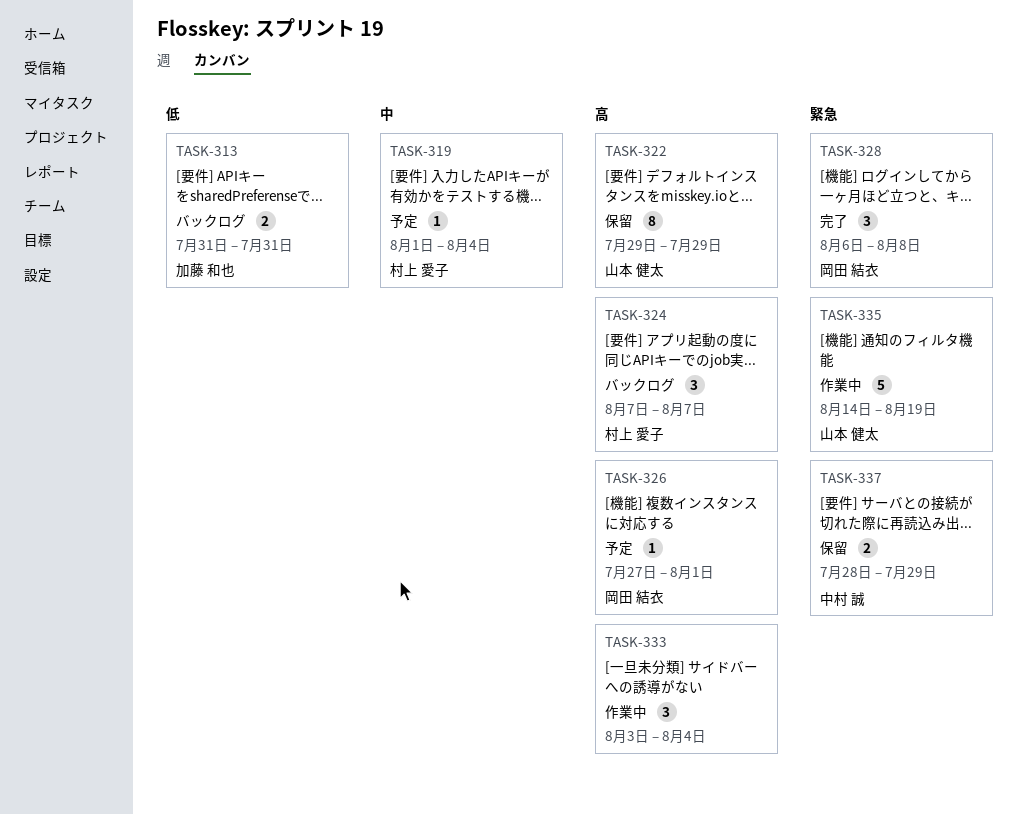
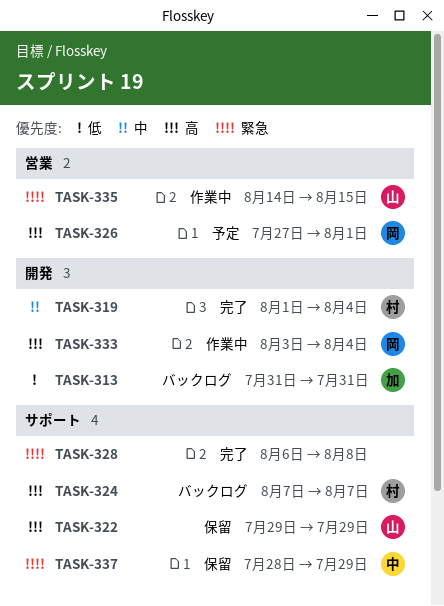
TASK-319, status: 予定 -> 完了
TASK-328, owner: 岡田 結衣 -> none
TASK-333, owner: none -> 岡田 結衣
TASK-335, due: Aug 19 -> Aug 15

